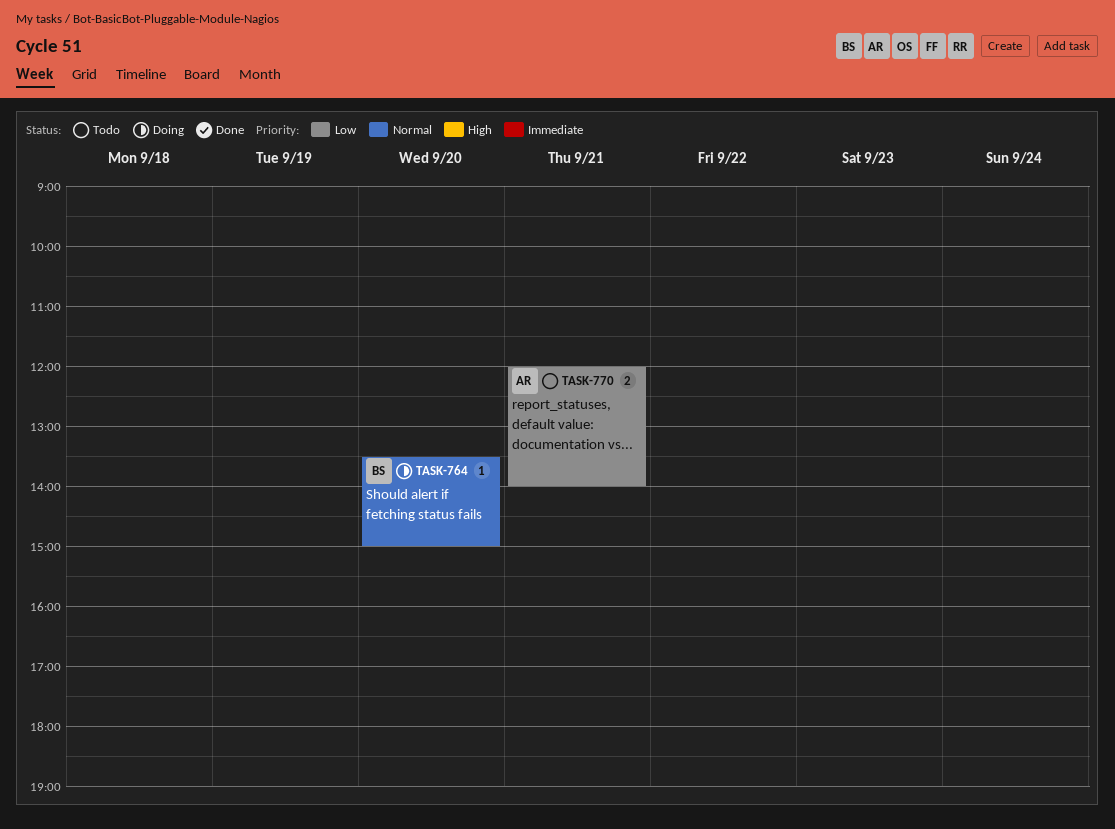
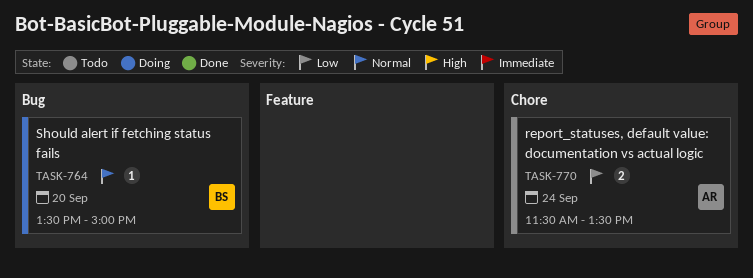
TASK-770, day: Sep 21 -> Sep 24
TASK-770, begins: 12:00 -> 11:30
TASK-770, ends: 14:00 -> 13:30

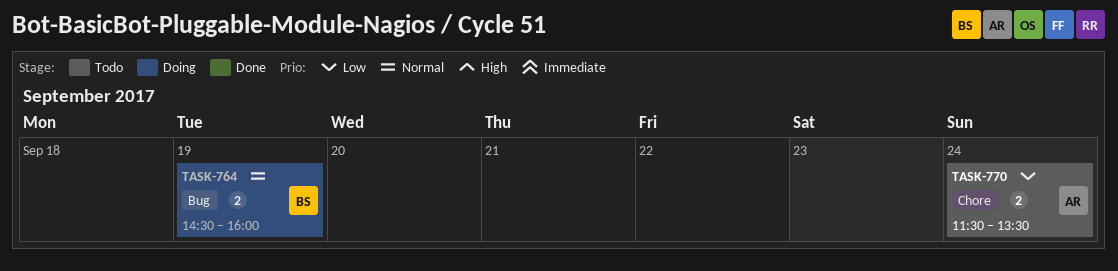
TASK-764, estimate: 1 -> 2
TASK-764, day: Sep 20 -> Sep 19
TASK-764, begins: 13:30 -> 14:30
TASK-764, ends: 15:00 -> 16:00

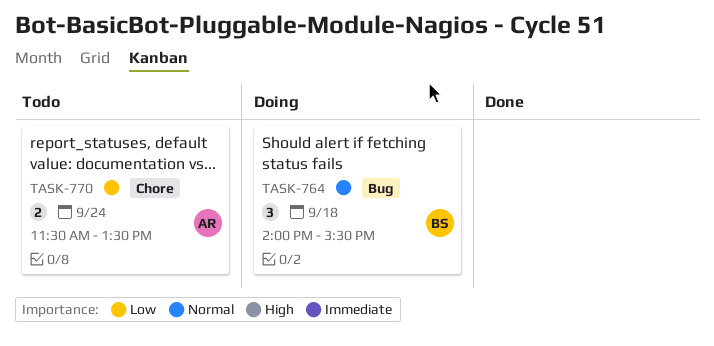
TASK-764, estimate: 2 -> 3
TASK-764, day: Sep 19 -> Sep 18
TASK-764, begins: 14:30 -> 14:00
TASK-764, ends: 16:00 -> 15:30

